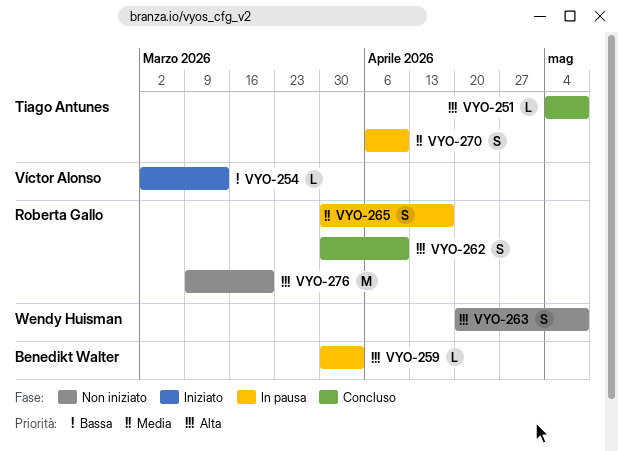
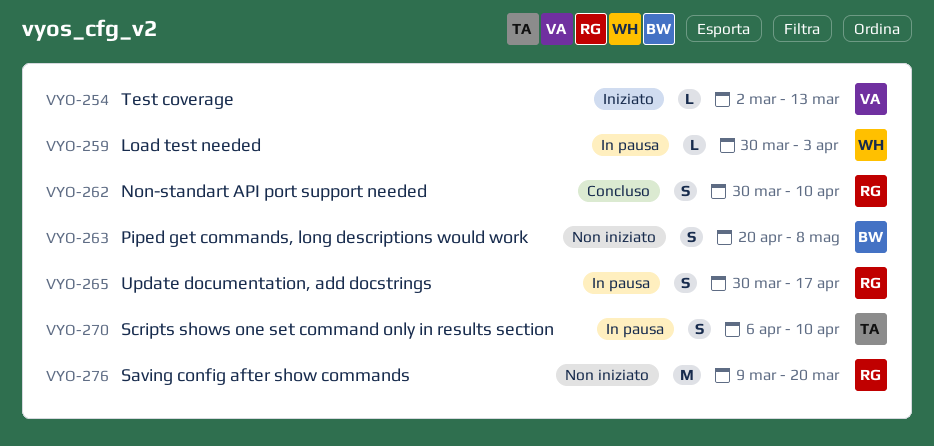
VYO-251: present -> none
VYO-259, owner: Benedikt Walter -> Wendy Huisman
VYO-263, owner: Wendy Huisman -> Benedikt Walter

